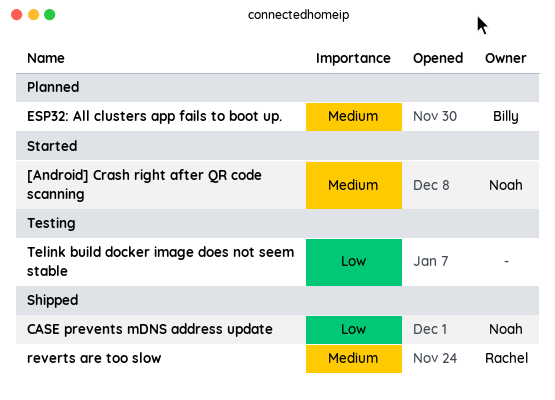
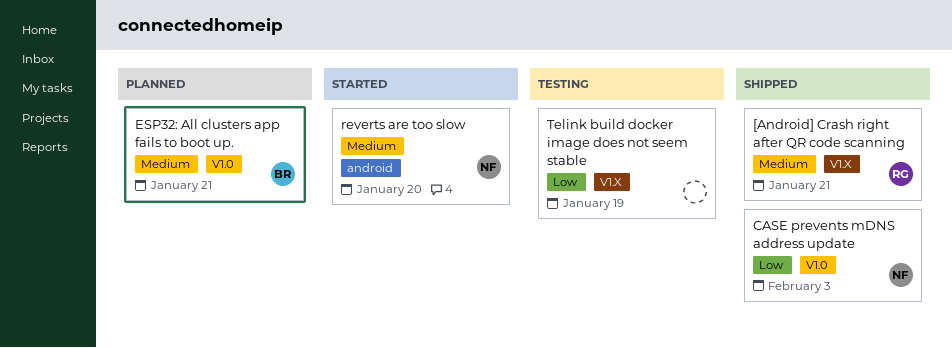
[Android] Crash right after QR code scanning, status: Started -> Shipped
[Android] Crash right after QR code scanning, owner: Noah -> Rachel
reverts are too slow, status: Shipped -> Started
reverts are too slow, owner: Rachel -> Noah

